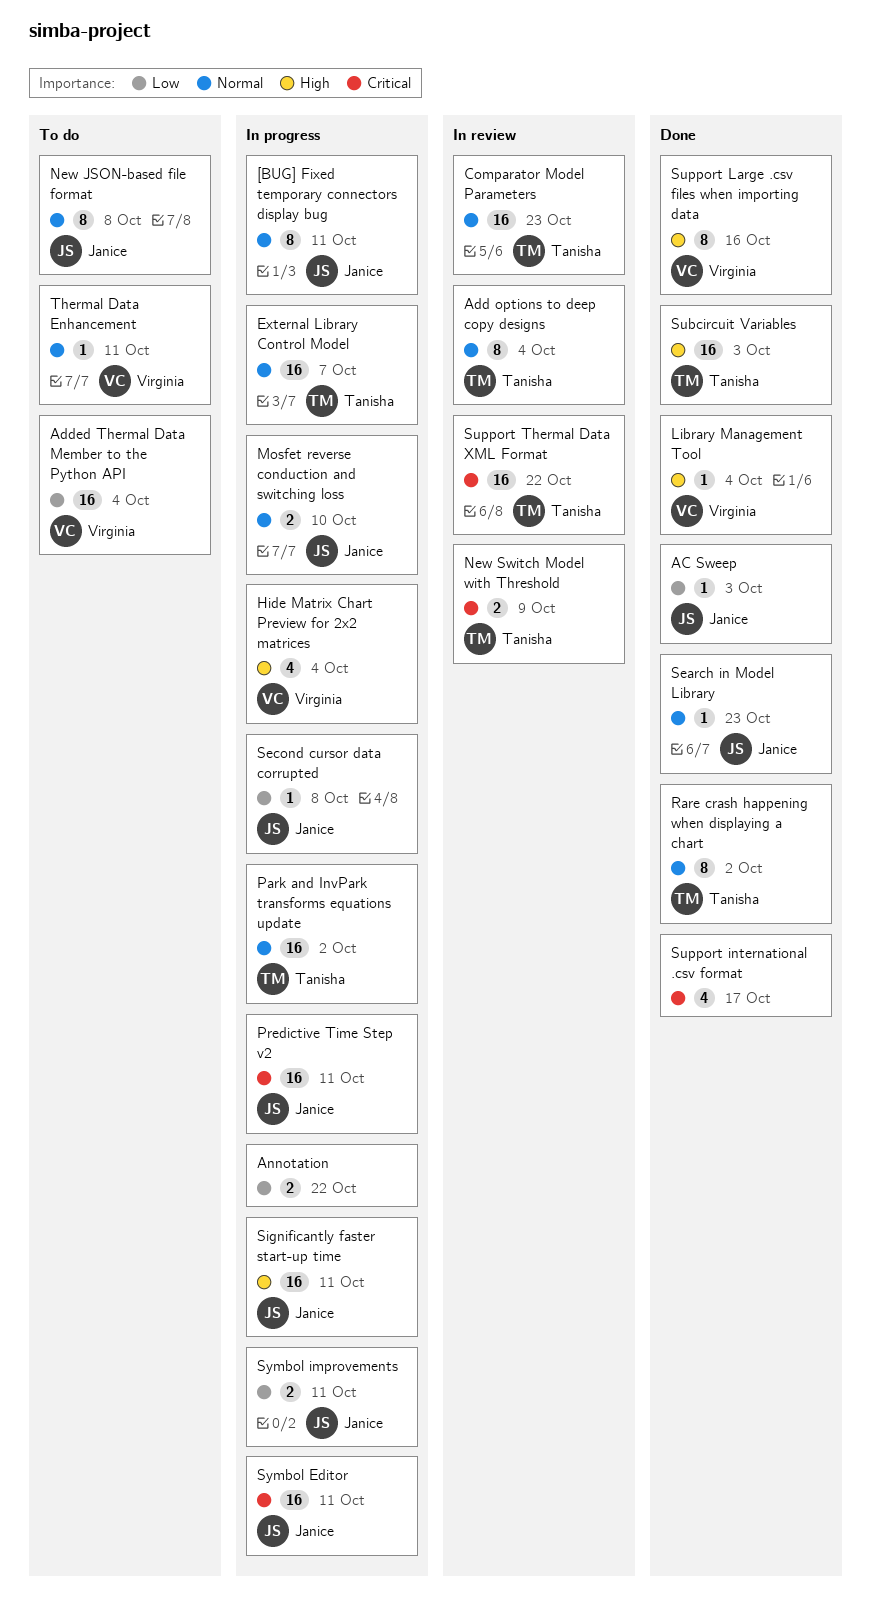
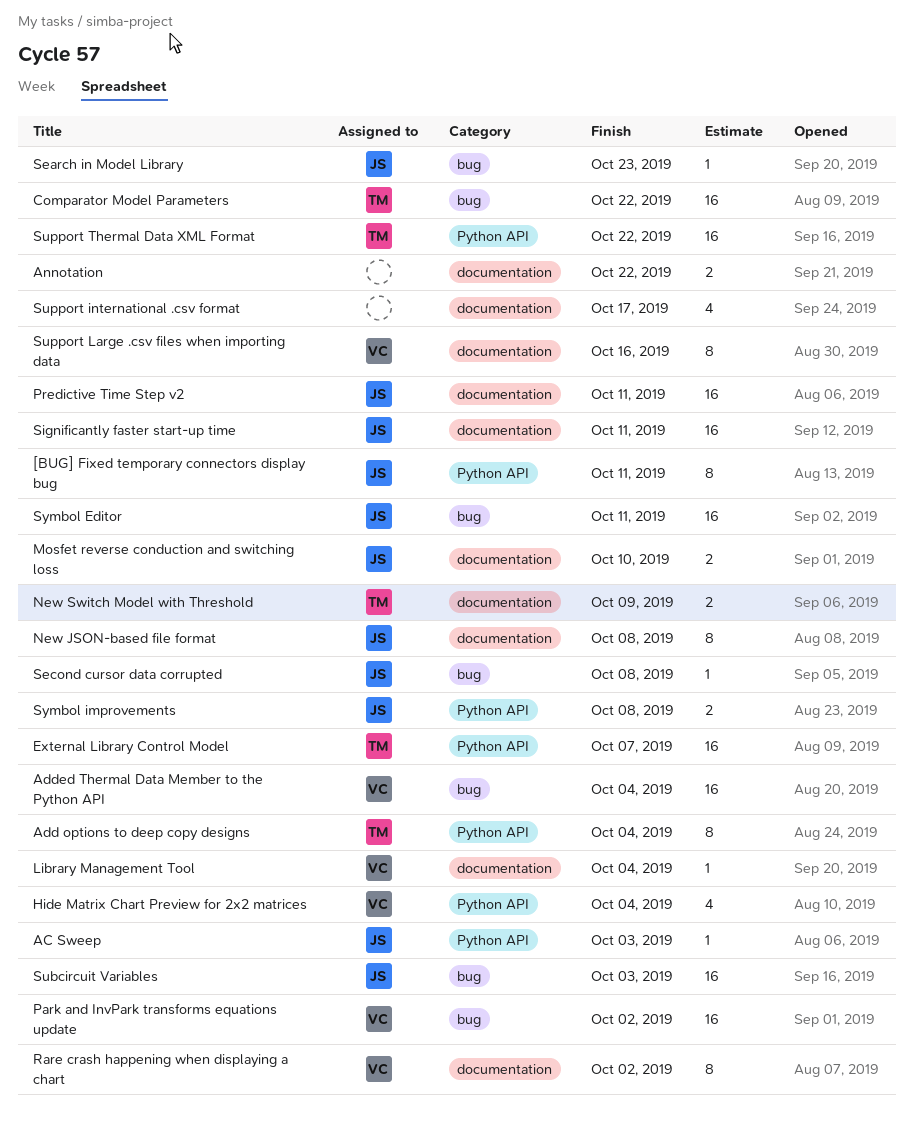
Comparator Model Parameters, due: Oct 23 -> Oct 22
Park and InvPark transforms equations update, owner: Tanisha -> Virginia
Rare crash happening when displaying a chart, owner: Tanisha -> Virginia
Subcircuit Variables, owner: Tanisha -> Janice
Symbol improvements, due: Oct 11 -> Oct 8
Thermal Data Enhancement: present -> none

